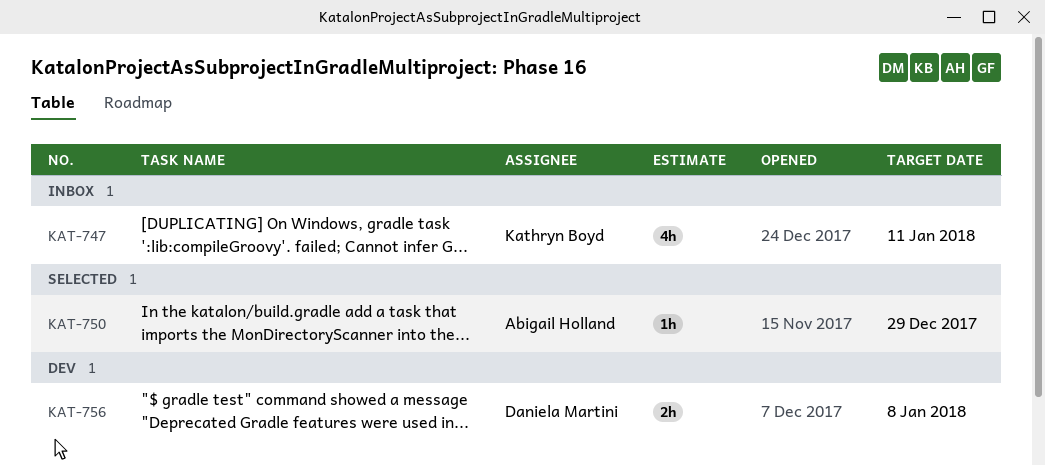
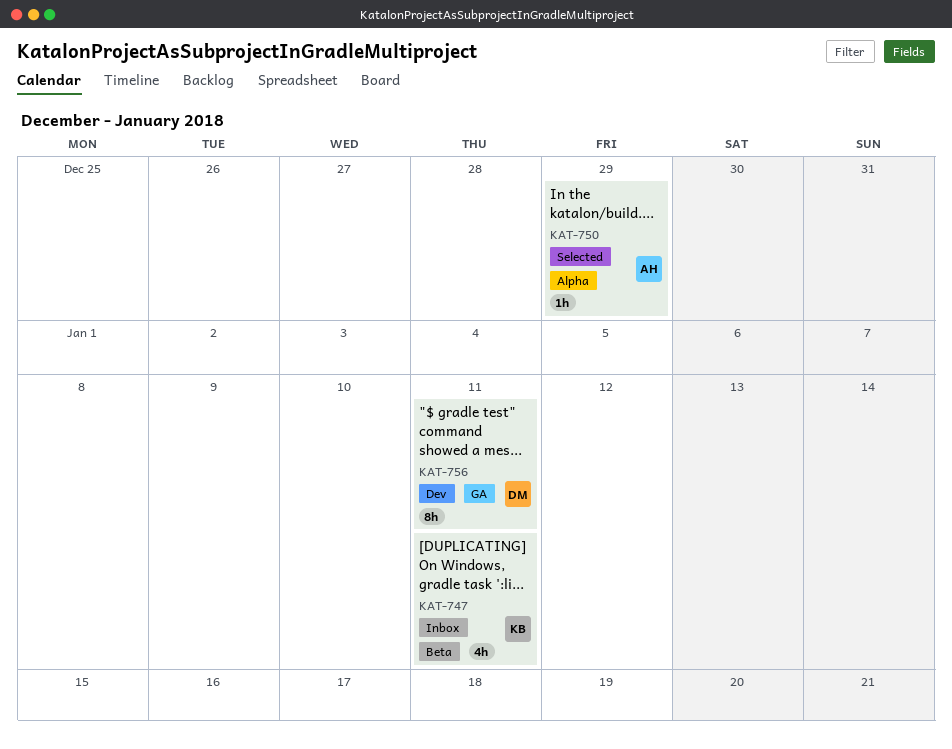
KAT-756, estimate: 2h -> 8h
KAT-756, due: Jan 8 -> Jan 11

